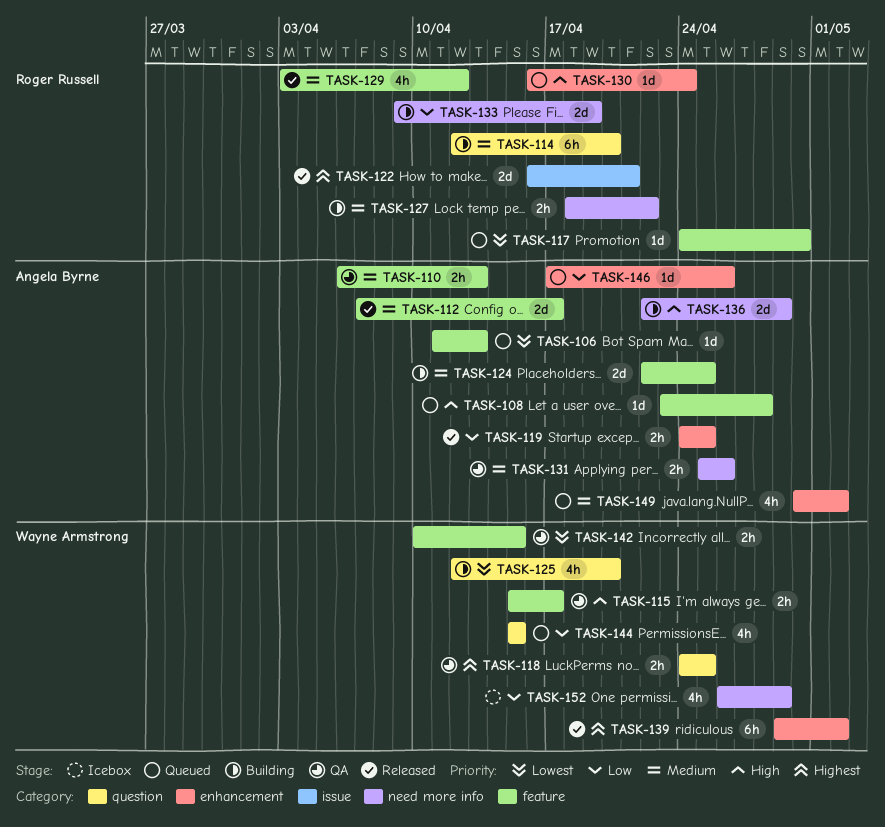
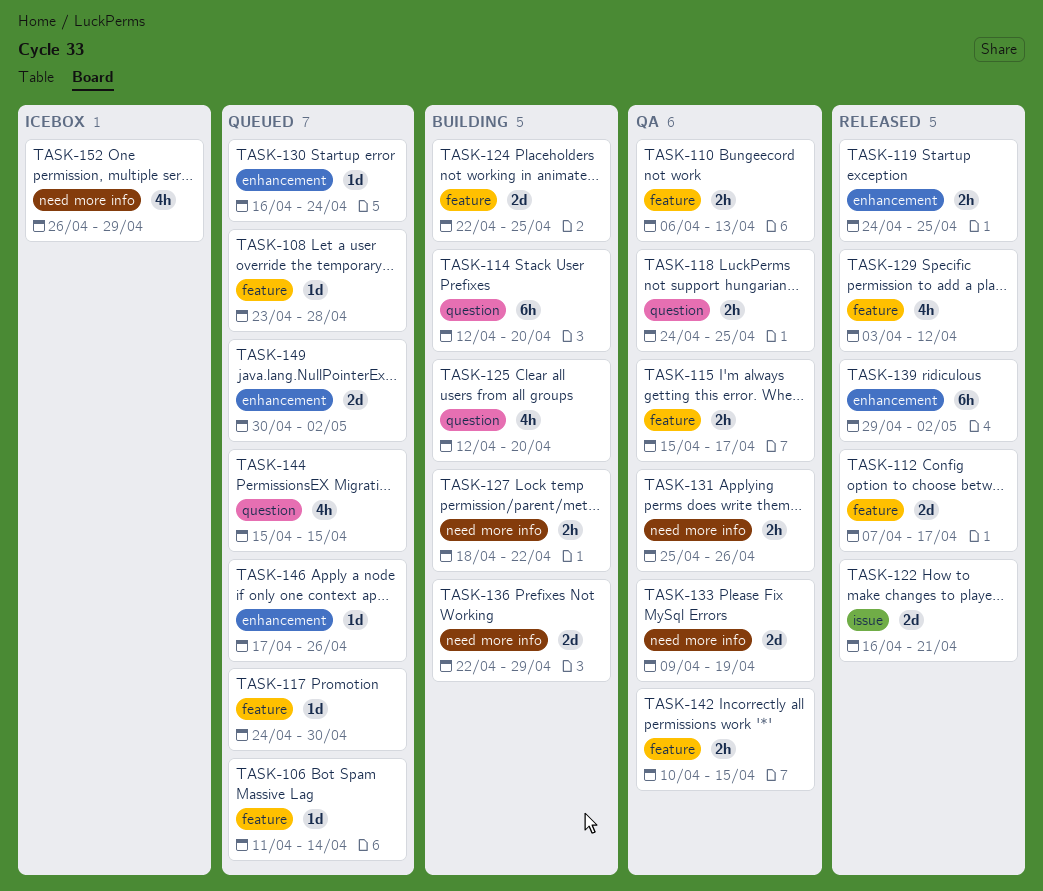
TASK-106, due: Apr 13 -> Apr 14
TASK-133, status: Building -> QA
TASK-149, estimate: 4h -> 2d

